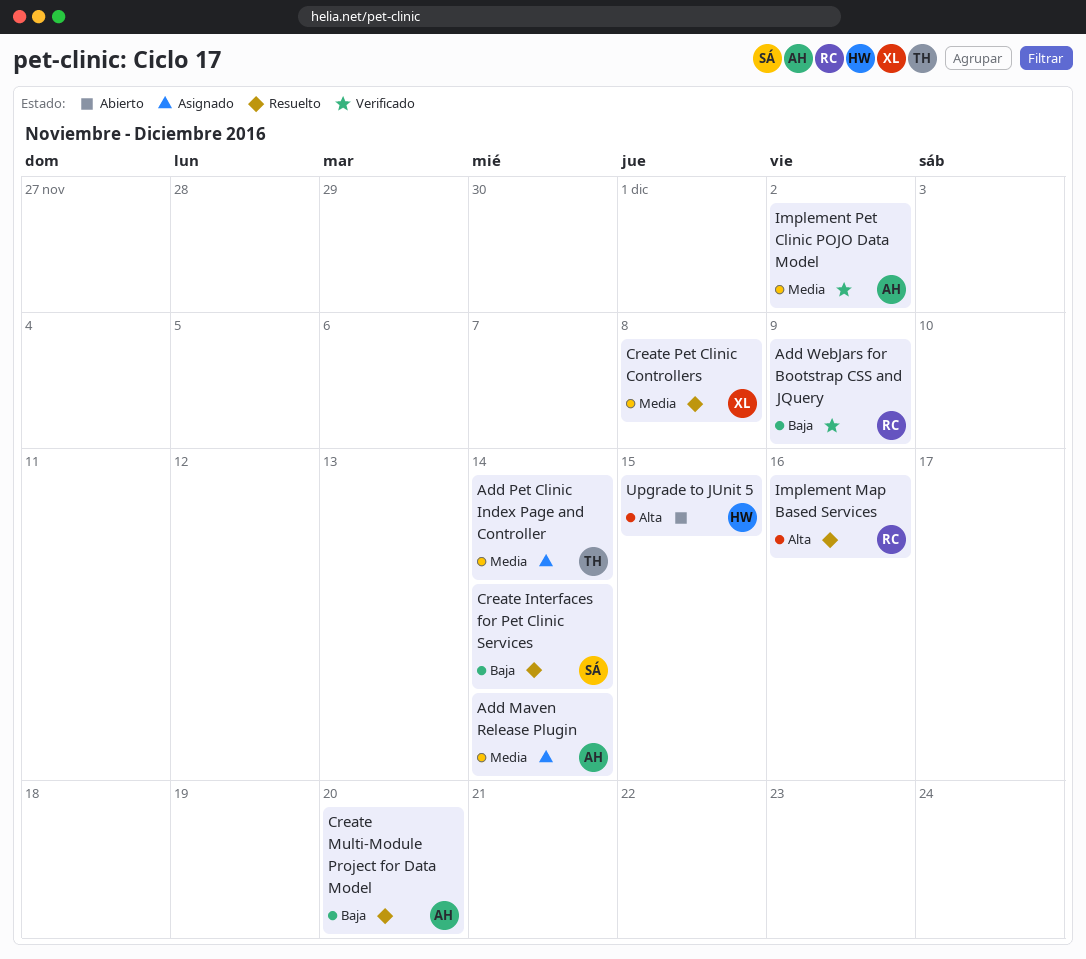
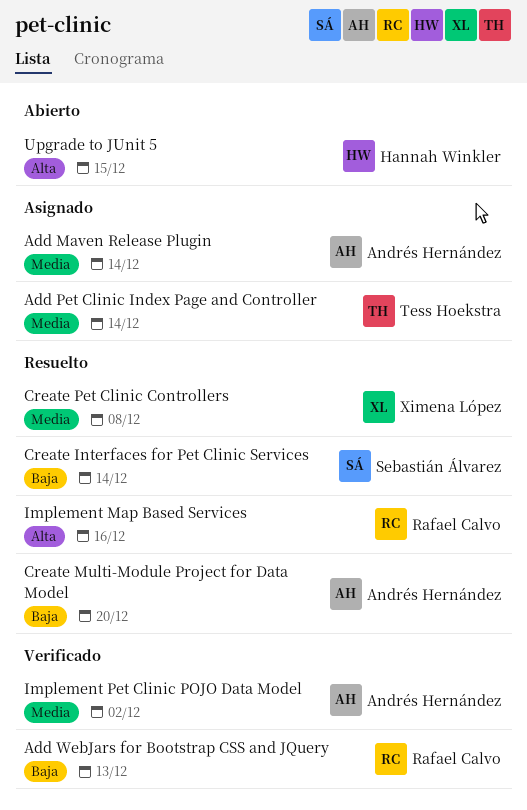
Add WebJars for Bootstrap CSS and JQuery, due: Dec 9 -> Dec 13

